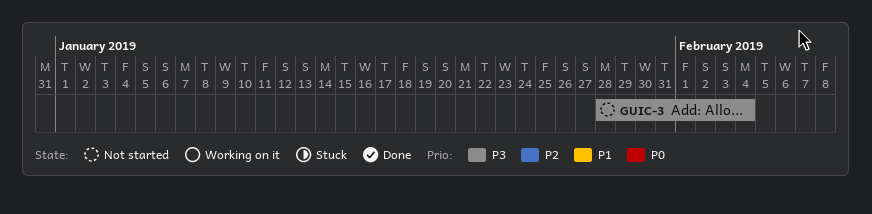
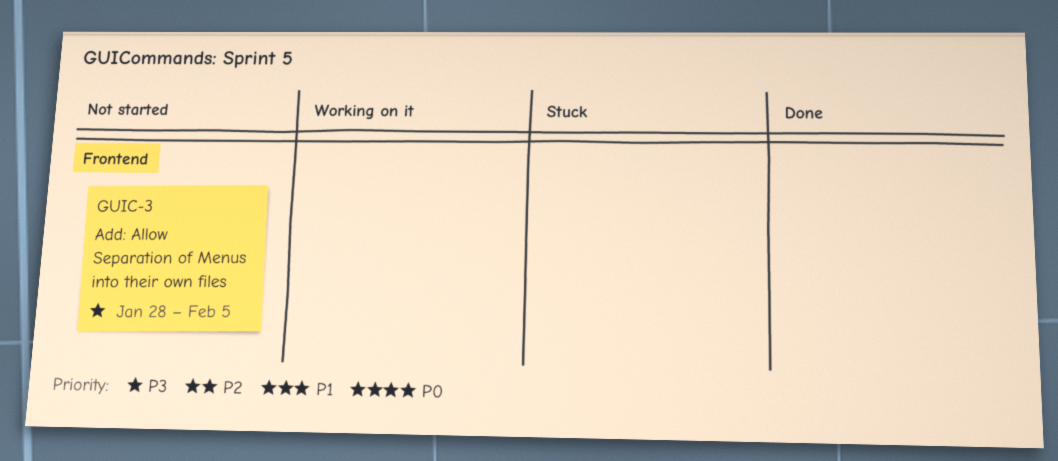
GUIC-3, due: Feb 4 -> Feb 5

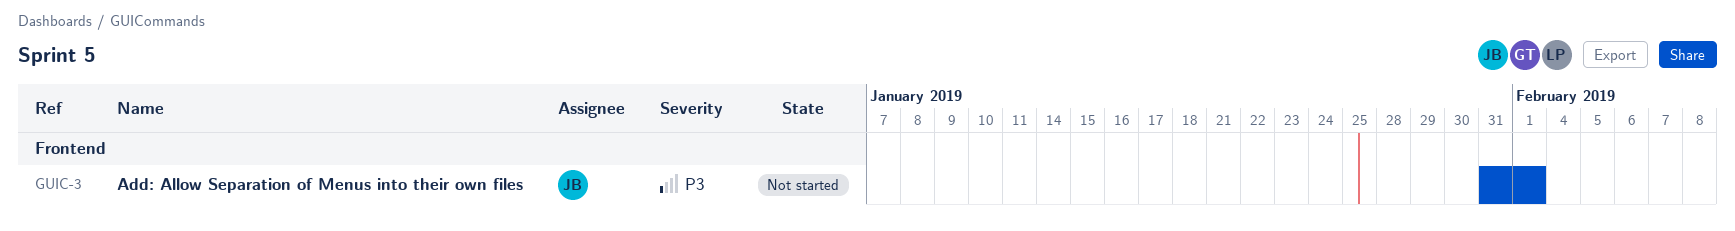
GUIC-3, start: Jan 28 -> Jan 31
GUIC-3, due: Feb 5 -> Feb 1

